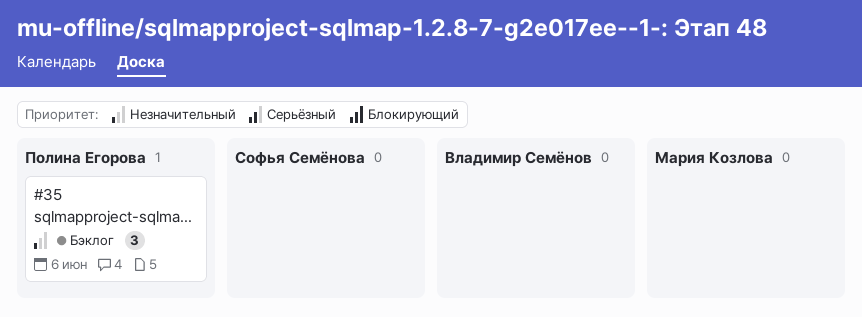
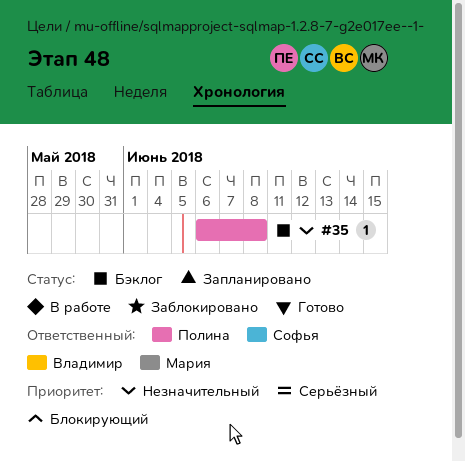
#35, estimate: 3 -> 1
#35, due: Jun 6 -> Jun 8

